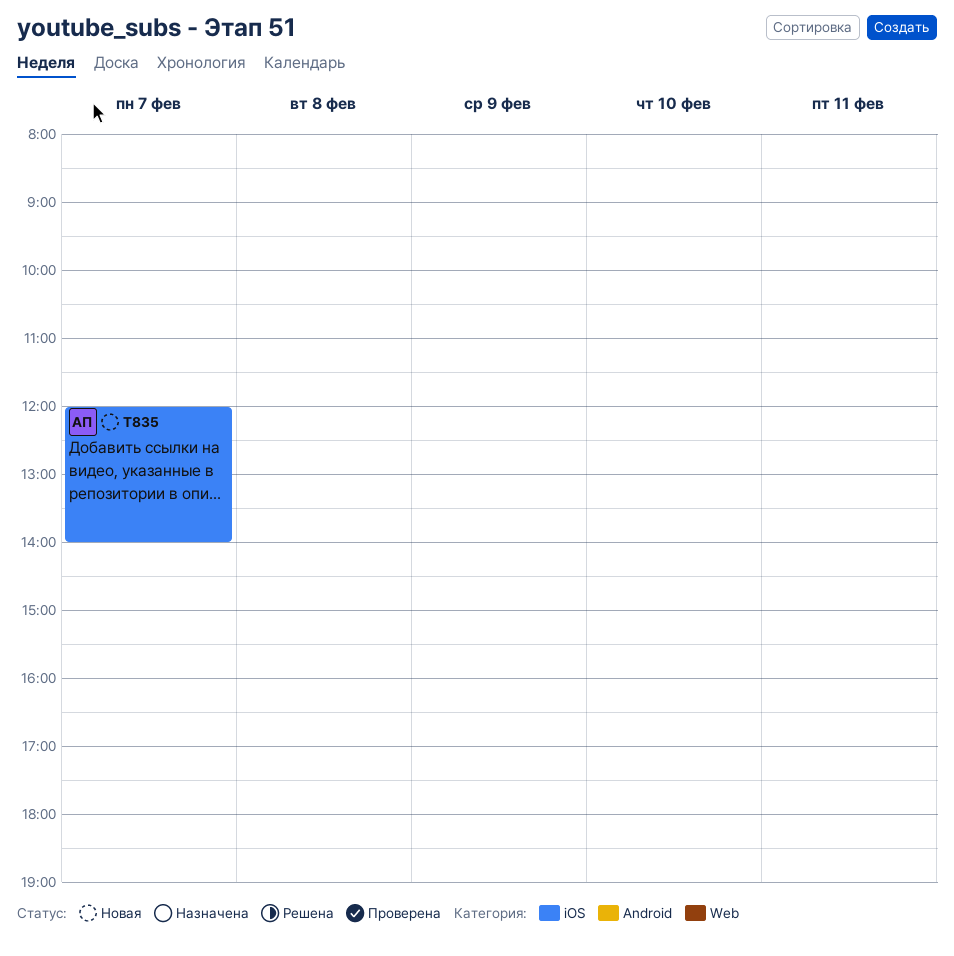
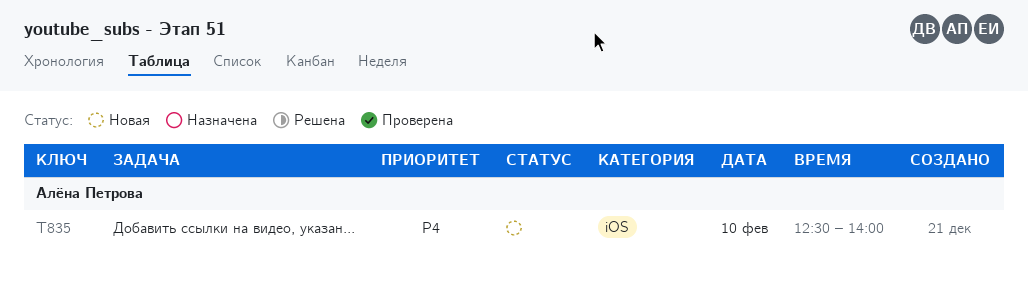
T835, day: Feb 7 -> Feb 10
T835, begins: 12:00 -> 12:30

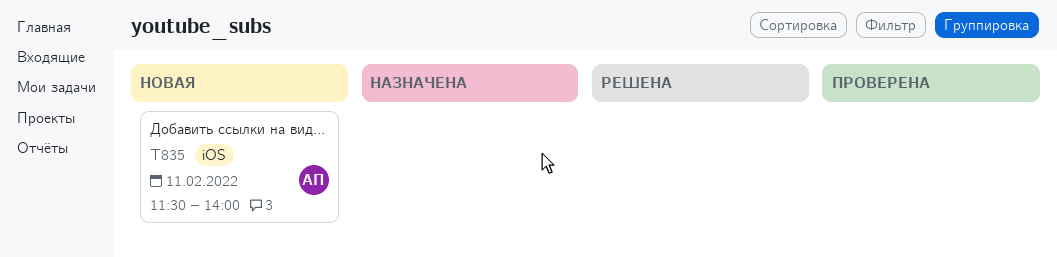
T835, day: Feb 10 -> Feb 11
T835, begins: 12:30 -> 11:30

